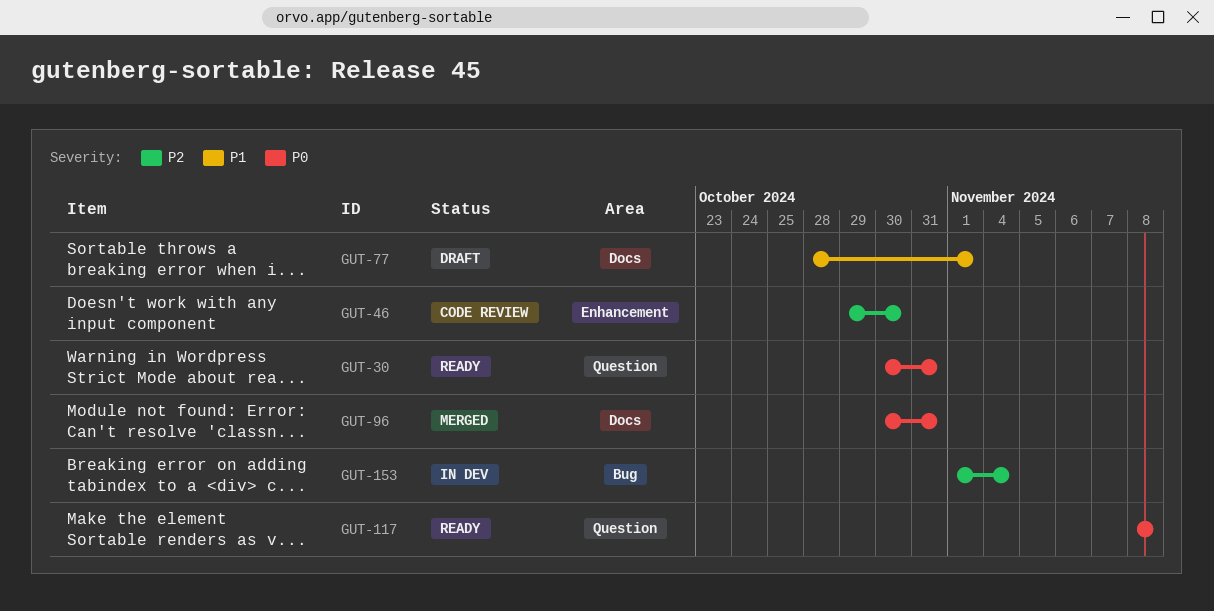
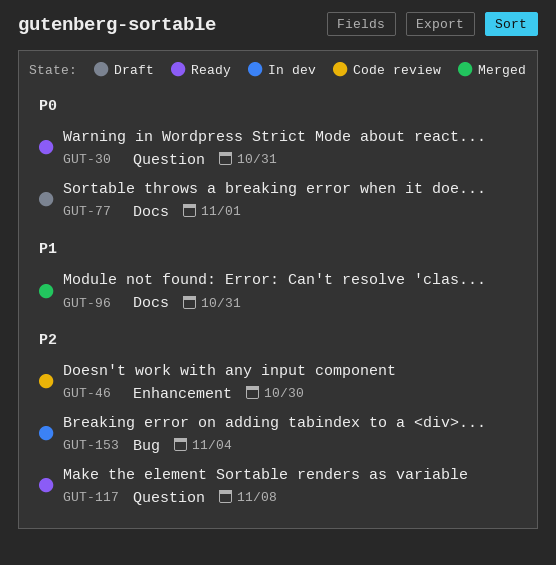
GUT-77, priority: P1 -> P0
GUT-96, priority: P0 -> P1
GUT-117, priority: P0 -> P2

